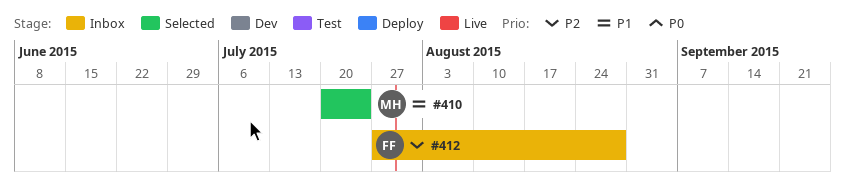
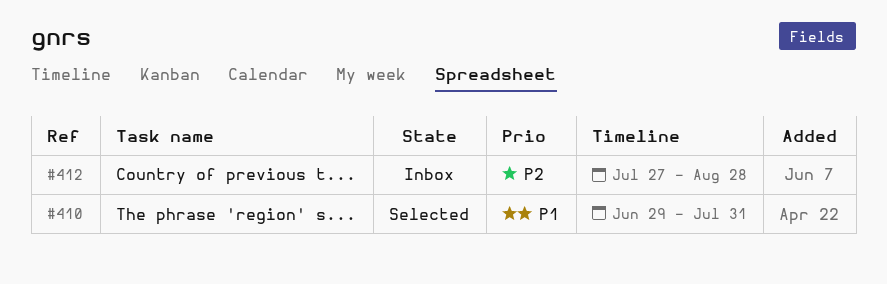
#410, start: Jul 20 -> Jun 29
#410, due: Jul 24 -> Jul 31

